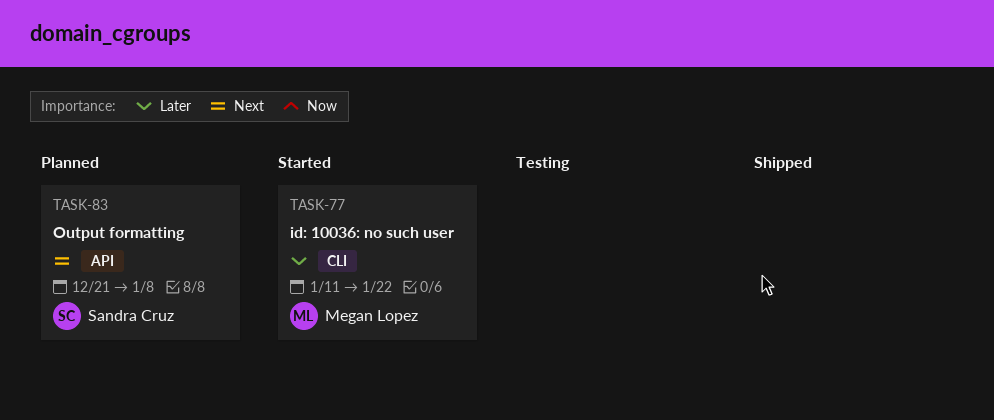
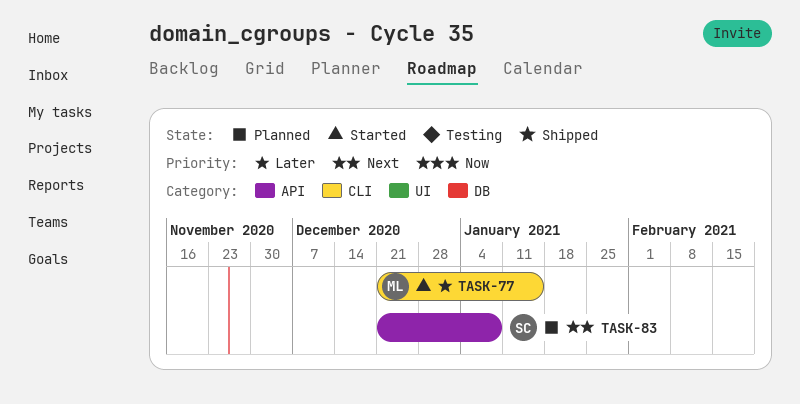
TASK-77, start: Jan 11 -> Dec 21
TASK-77, due: Jan 22 -> Jan 15

